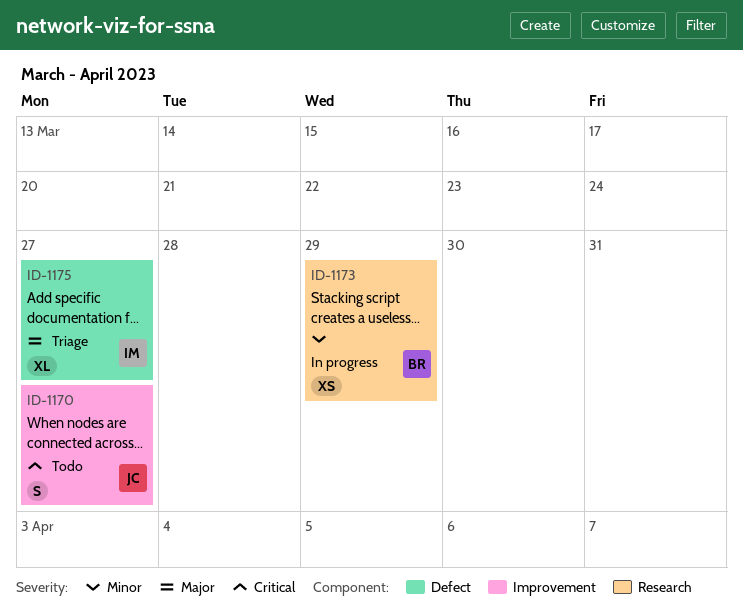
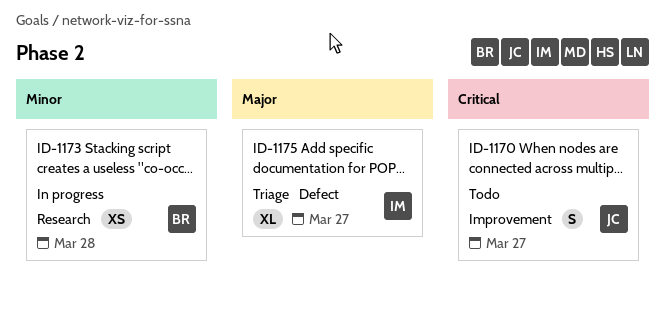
ID-1173, due: Mar 29 -> Mar 28

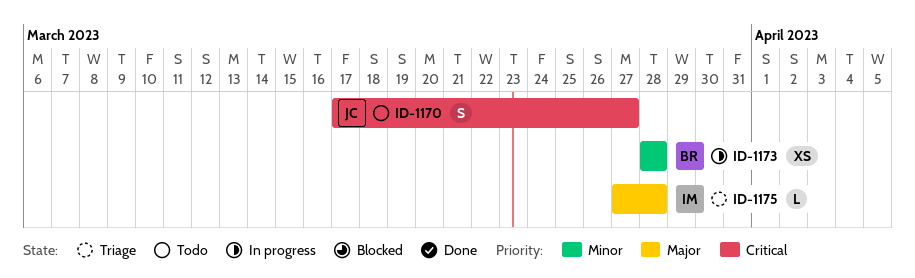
ID-1175, estimate: XL -> L
ID-1175, due: Mar 27 -> Mar 28

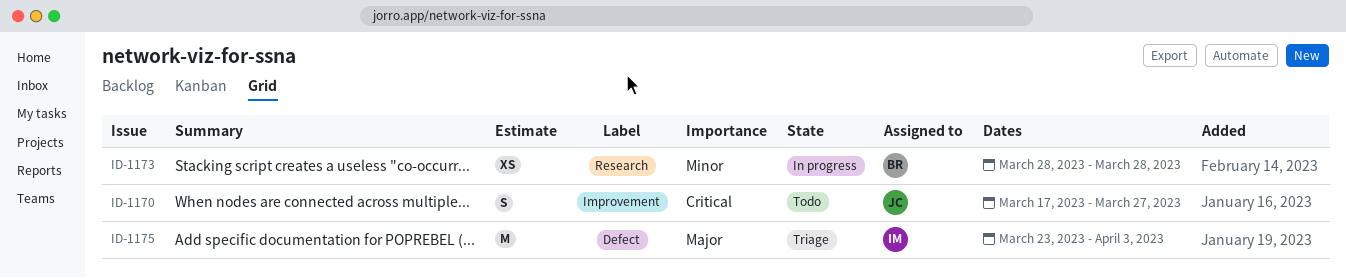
ID-1175, estimate: L -> M
ID-1175, start: Mar 27 -> Mar 23
ID-1175, due: Mar 28 -> Apr 3

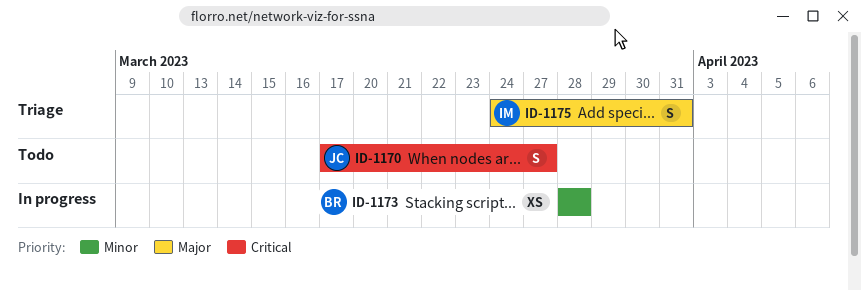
ID-1175, estimate: M -> S
ID-1175, start: Mar 23 -> Mar 24
ID-1175, due: Apr 3 -> Mar 31

